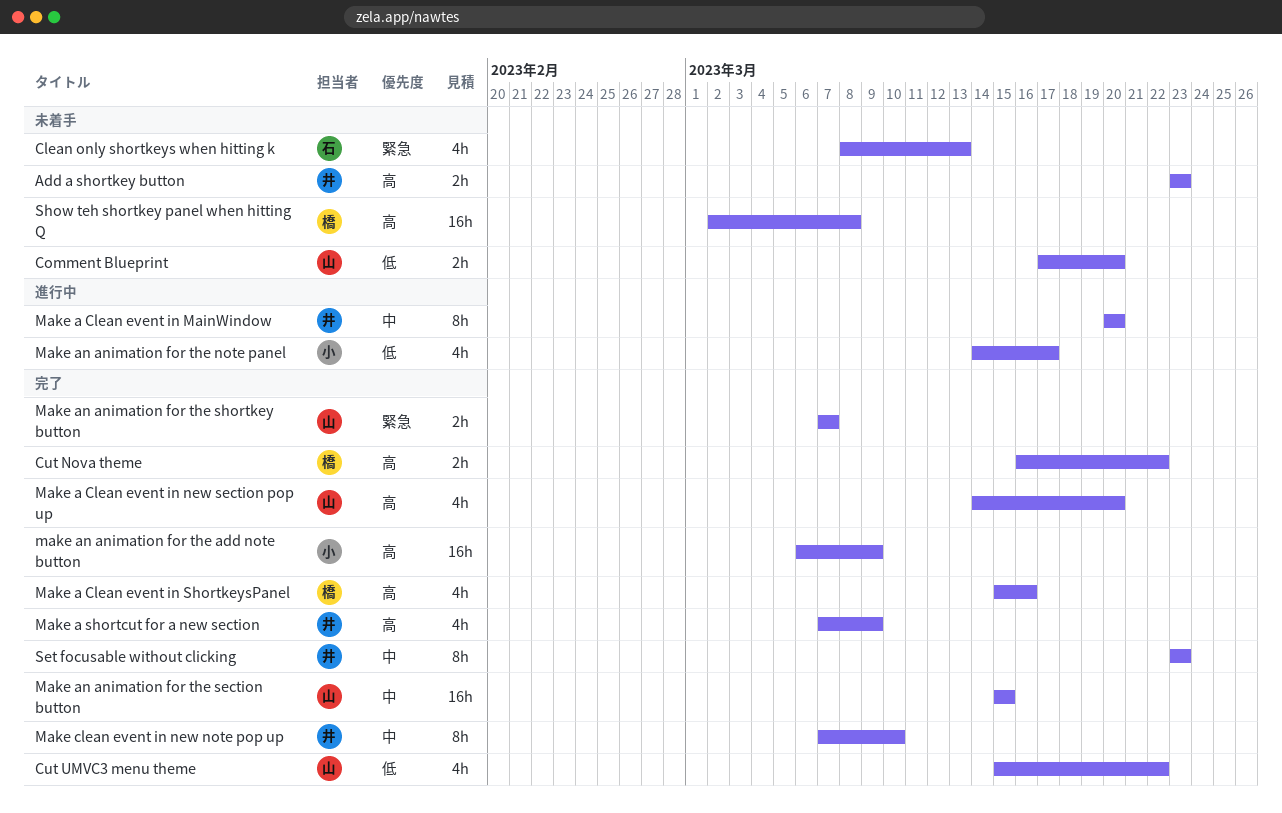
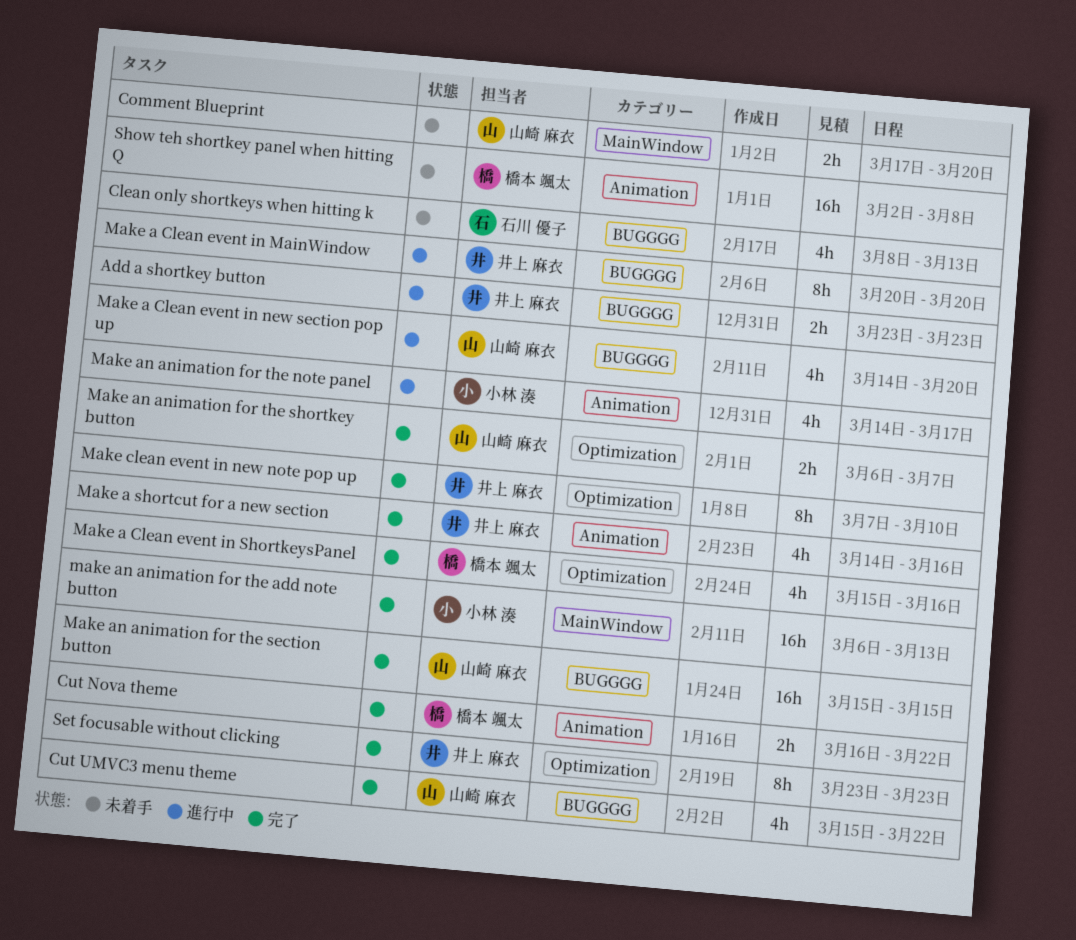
Add a shortkey button, status: 未着手 -> 進行中
Make a Clean event in new section pop up, status: 完了 -> 進行中
Make a shortcut for a new section, start: Mar 7 -> Mar 14
Make a shortcut for a new section, due: Mar 9 -> Mar 16
make an animation for the add note button, due: Mar 9 -> Mar 13
Make an animation for the shortkey button, start: Mar 7 -> Mar 6

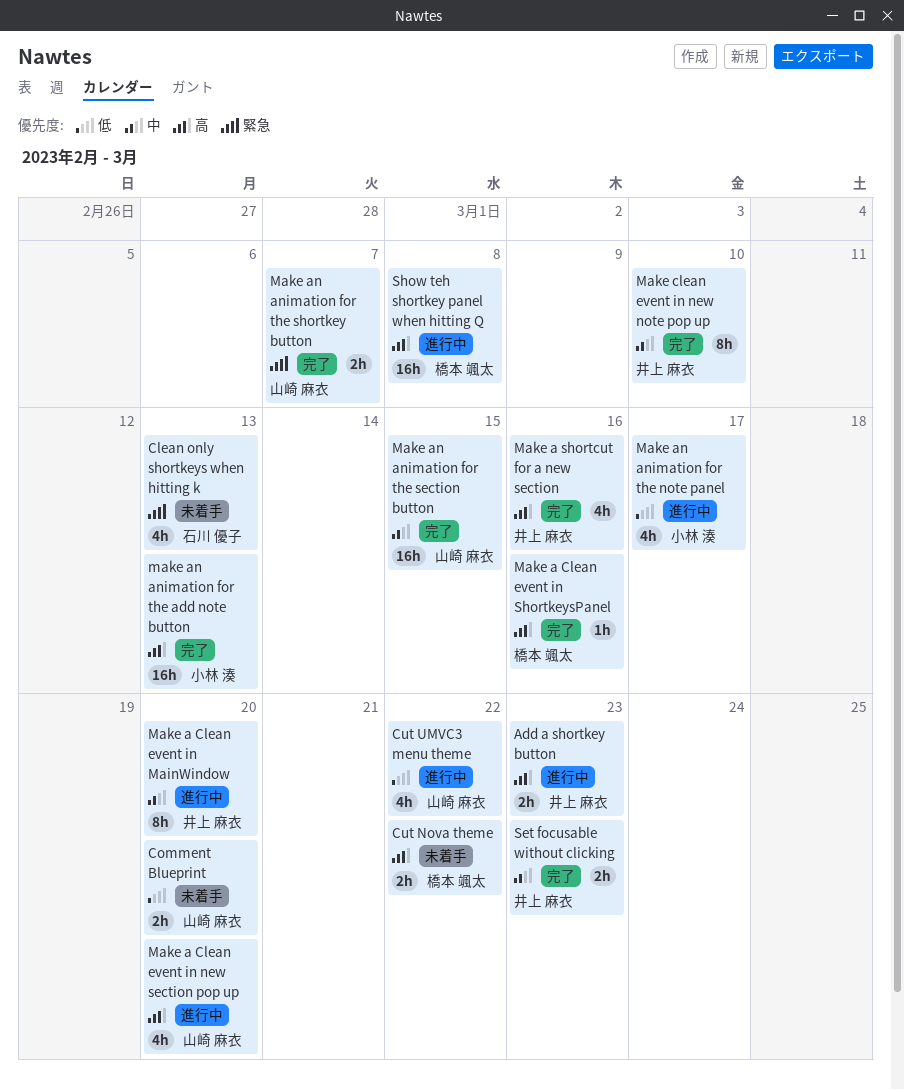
Cut Nova theme, status: 完了 -> 未着手
Cut UMVC3 menu theme, status: 完了 -> 進行中
Make a Clean event in ShortkeysPanel, estimate: 4h -> 1h
Set focusable without clicking, estimate: 8h -> 2h
Show teh shortkey panel when hitting Q, status: 未着手 -> 進行中

